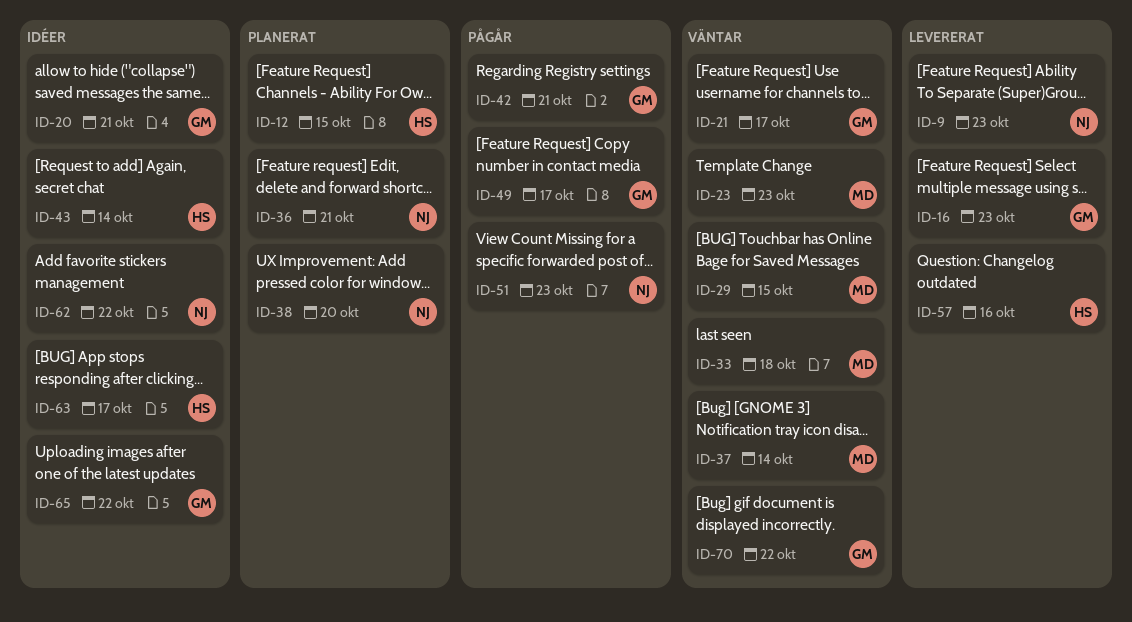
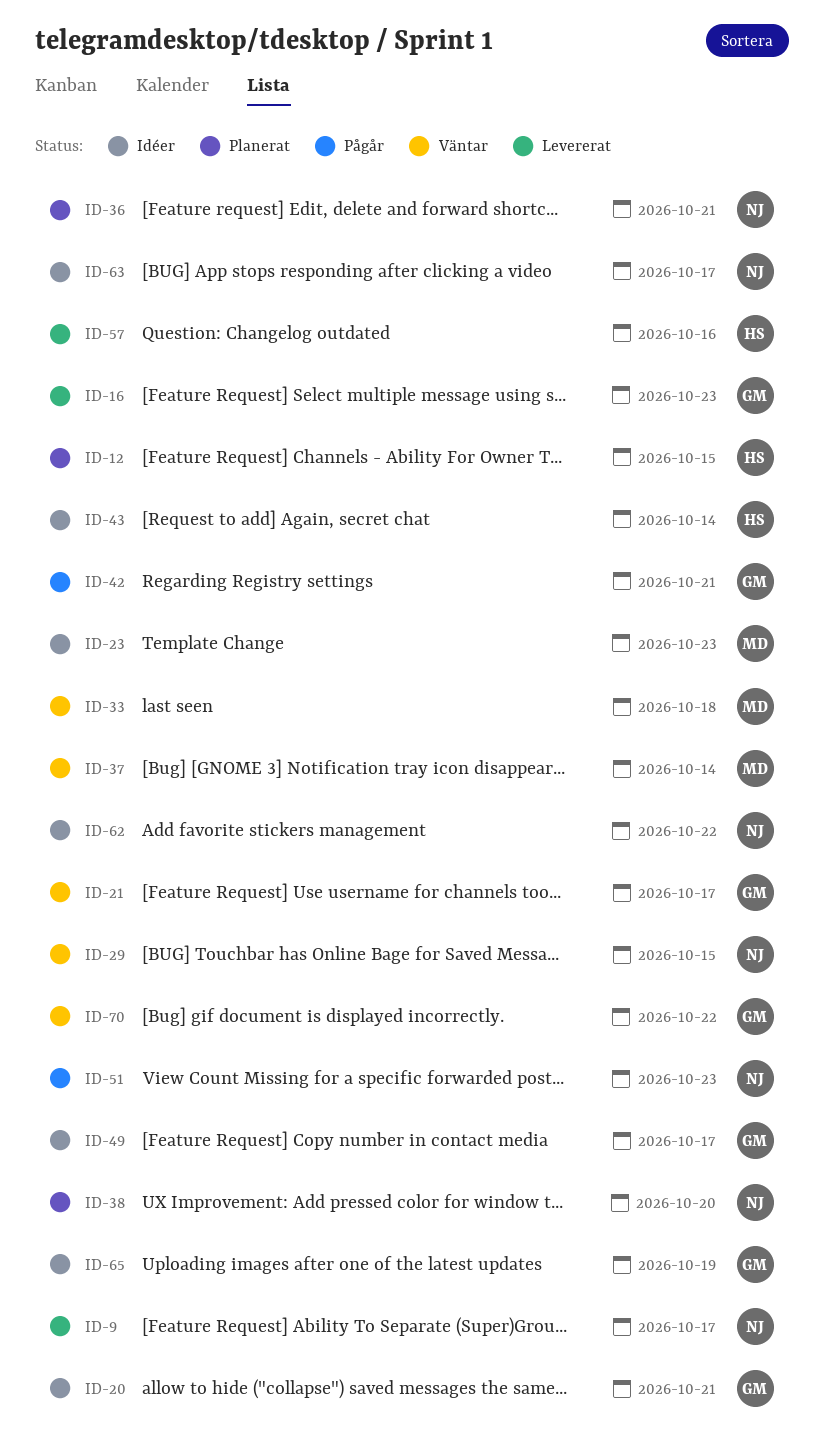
ID-9, due: Oct 23 -> Oct 17
ID-23, status: Väntar -> Idéer
ID-29, owner: MD -> NJ
ID-49, status: Pågår -> Idéer
ID-63, owner: HS -> NJ
ID-65, due: Oct 22 -> Oct 19

